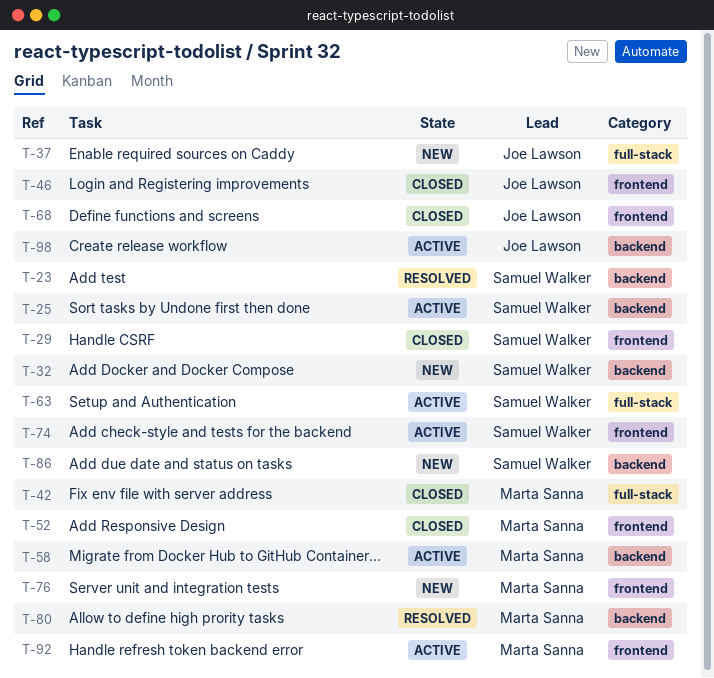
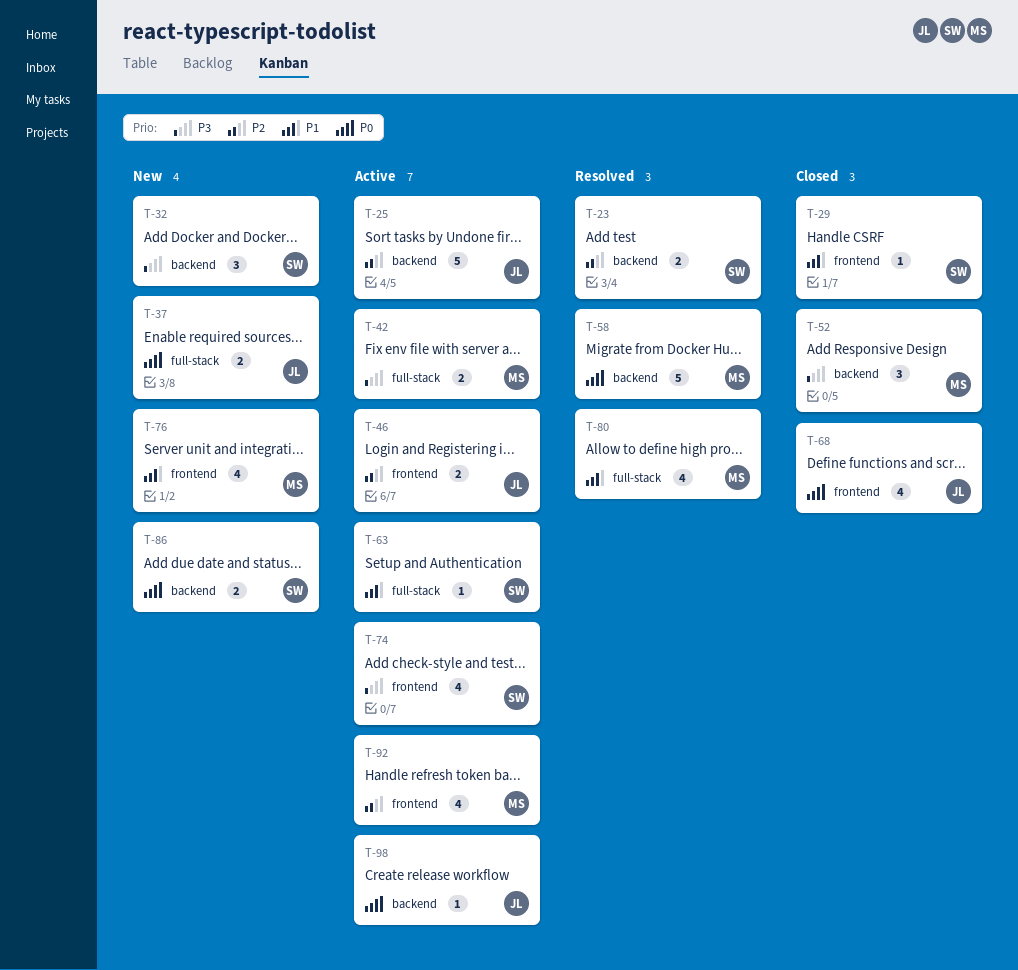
T-25, owner: Samuel Walker -> Joe Lawson
T-42, status: Closed -> Active
T-46, status: Closed -> Active
T-52, label: frontend -> backend
T-58, status: Active -> Resolved
T-80, label: backend -> full-stack

